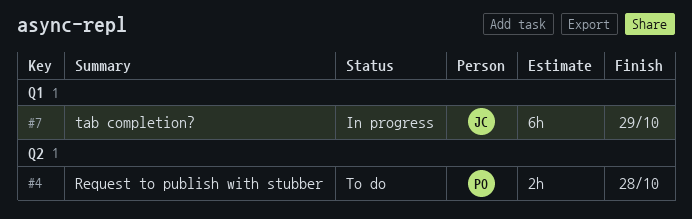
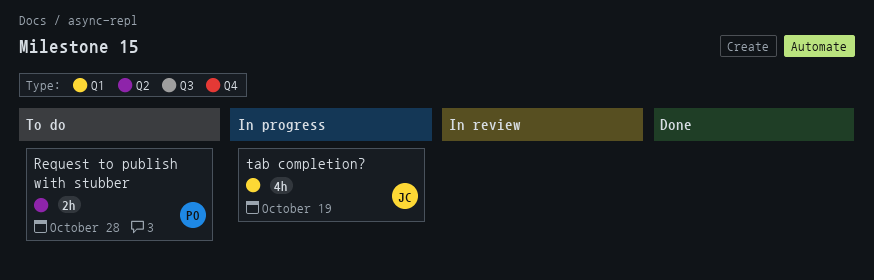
tab completion?, estimate: 6h -> 4h
tab completion?, due: Oct 29 -> Oct 19

